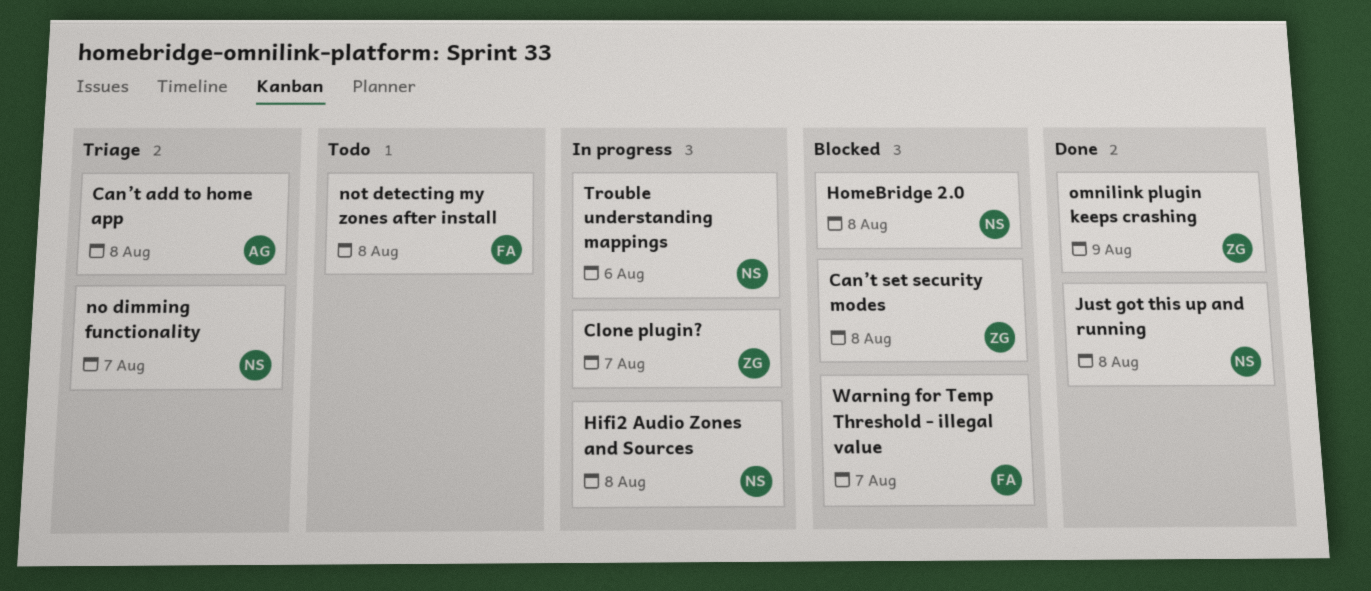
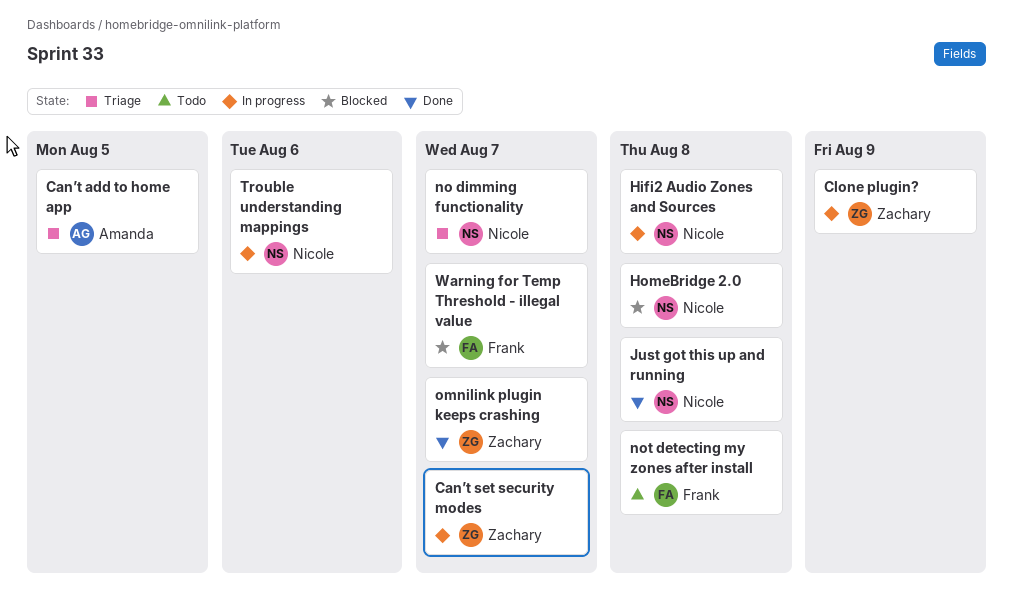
Can’t add to home app, due: Aug 8 -> Aug 5
Can’t set security modes, status: Blocked -> In progress
Can’t set security modes, due: Aug 8 -> Aug 7
Clone plugin?, due: Aug 7 -> Aug 9
omnilink plugin keeps crashing, due: Aug 9 -> Aug 7

